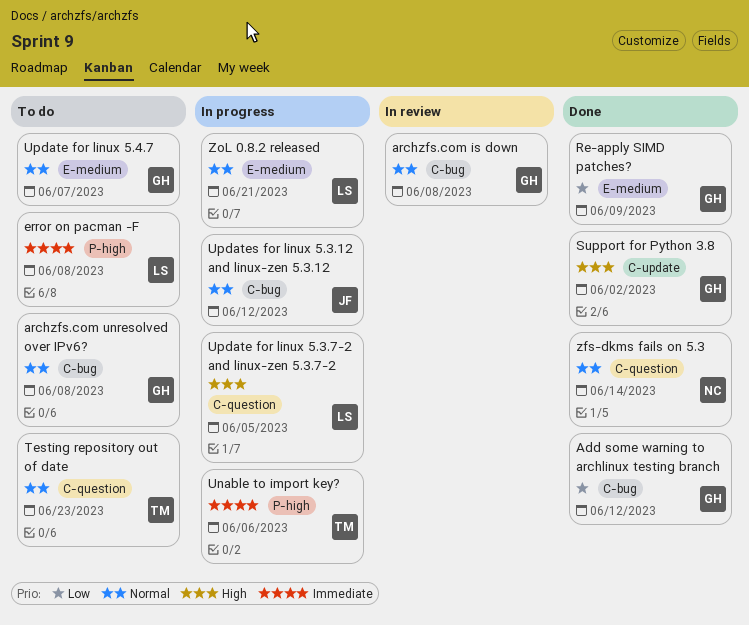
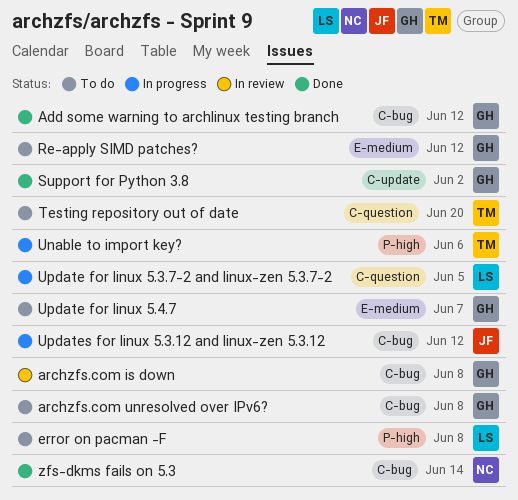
Re-apply SIMD patches?, status: Done -> To do
Re-apply SIMD patches?, due: Jun 9 -> Jun 12
Testing repository out of date, due: Jun 23 -> Jun 20
zfs-dkms fails on 5.3, label: C-question -> C-bug
ZoL 0.8.2 released: present -> none

